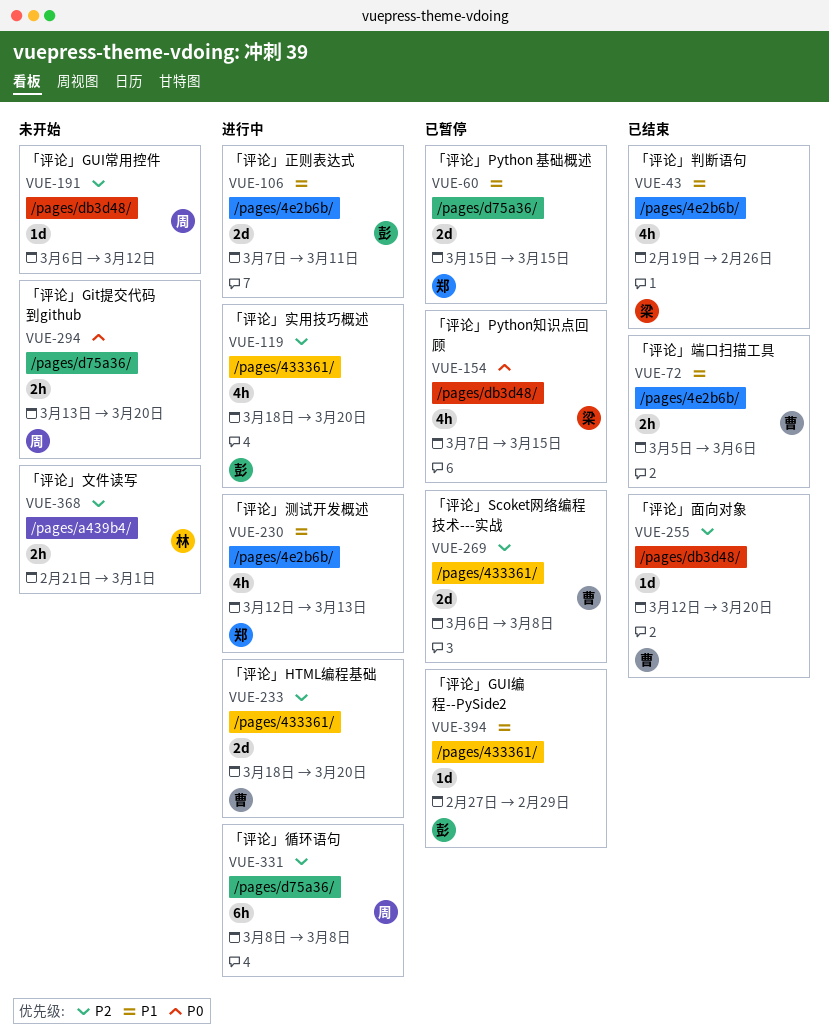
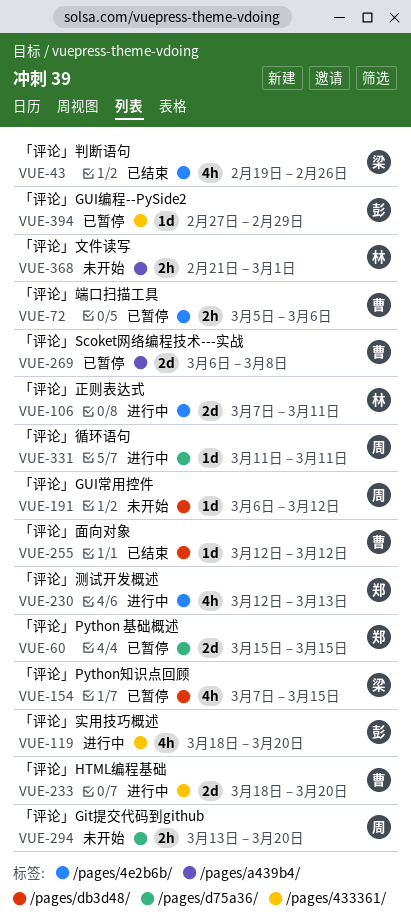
VUE-72, status: 已结束 -> 已暂停
VUE-106, owner: 彭 -> 林
VUE-255, due: Mar 20 -> Mar 12
VUE-269, label: /pages/433361/ -> /pages/a439b4/
VUE-331, estimate: 6h -> 1d
VUE-331, start: Mar 8 -> Mar 11
VUE-331, due: Mar 8 -> Mar 11

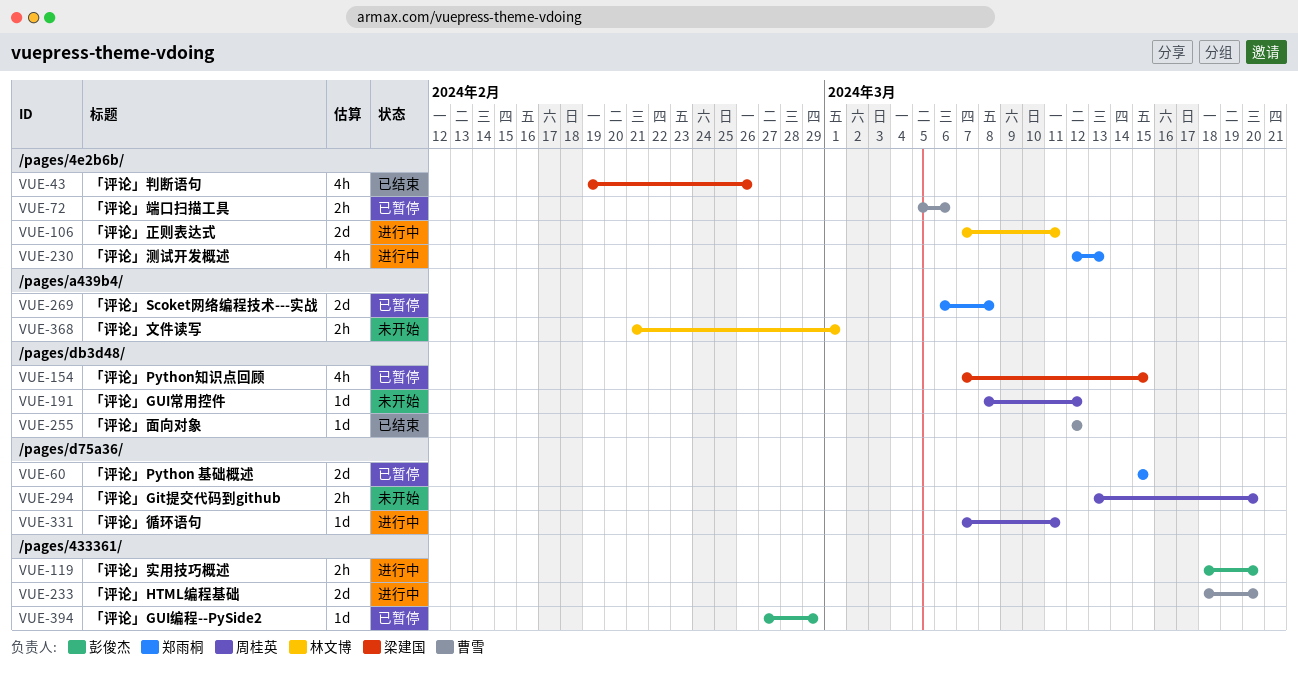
VUE-119, estimate: 4h -> 2h
VUE-191, start: Mar 6 -> Mar 8
VUE-269, owner: 曹雪 -> 郑雨桐
VUE-331, start: Mar 11 -> Mar 7

